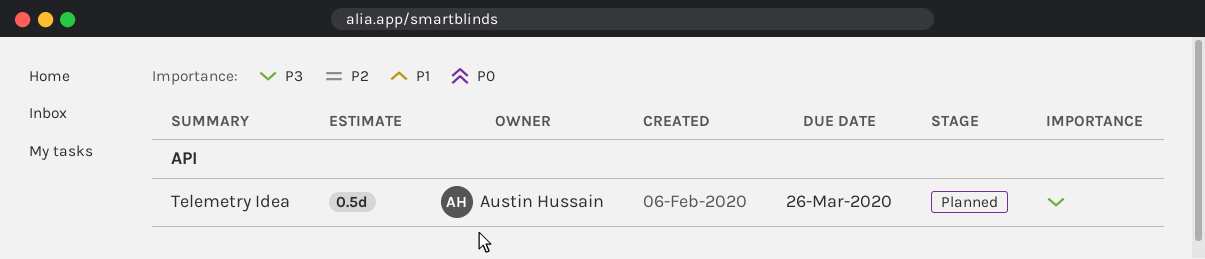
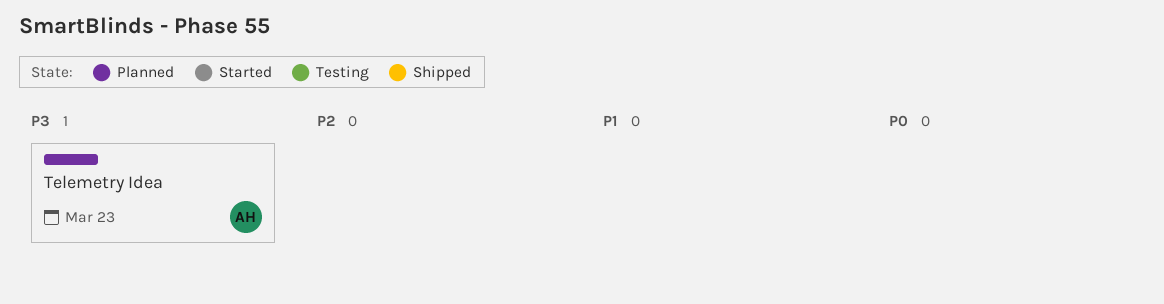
Telemetry Idea, due: Mar 26 -> Mar 23

